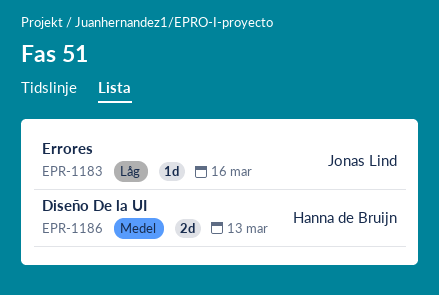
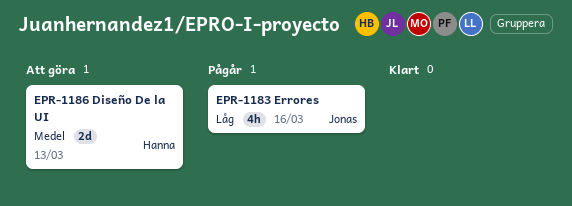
EPR-1183, estimate: 1d -> 4h

